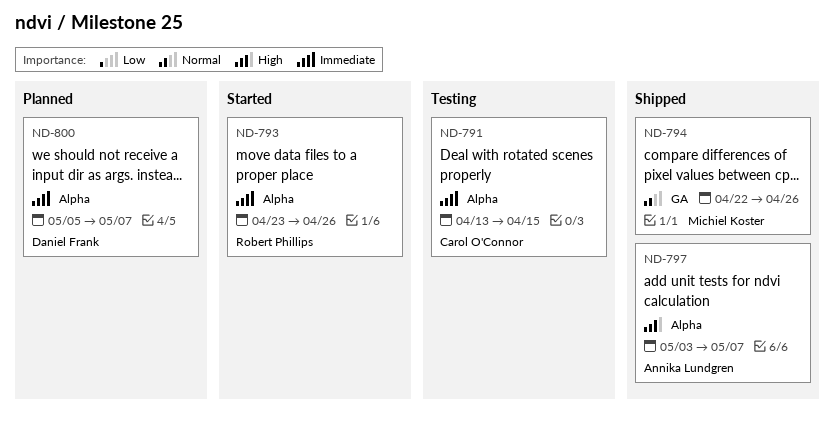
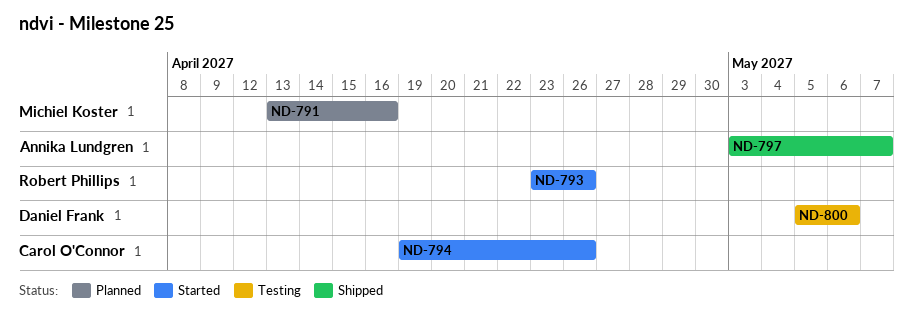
ND-791, status: Testing -> Planned
ND-791, owner: Carol O'Connor -> Michiel Koster
ND-791, due: Apr 15 -> Apr 16
ND-794, status: Shipped -> Started
ND-794, owner: Michiel Koster -> Carol O'Connor
ND-794, start: Apr 22 -> Apr 19
ND-800, status: Planned -> Testing
ND-800, due: May 7 -> May 6

